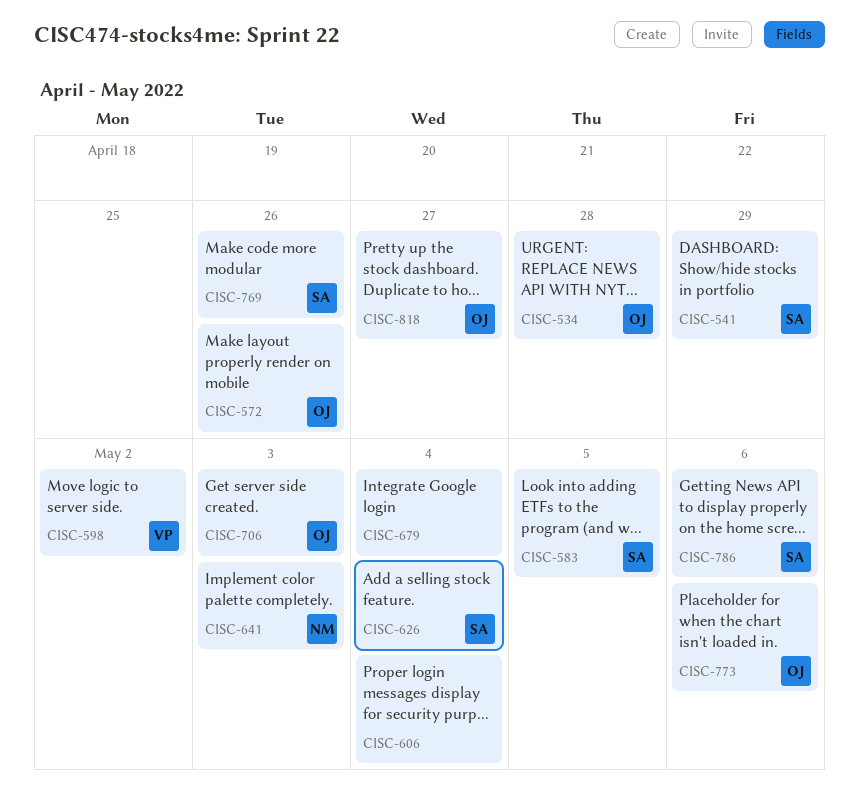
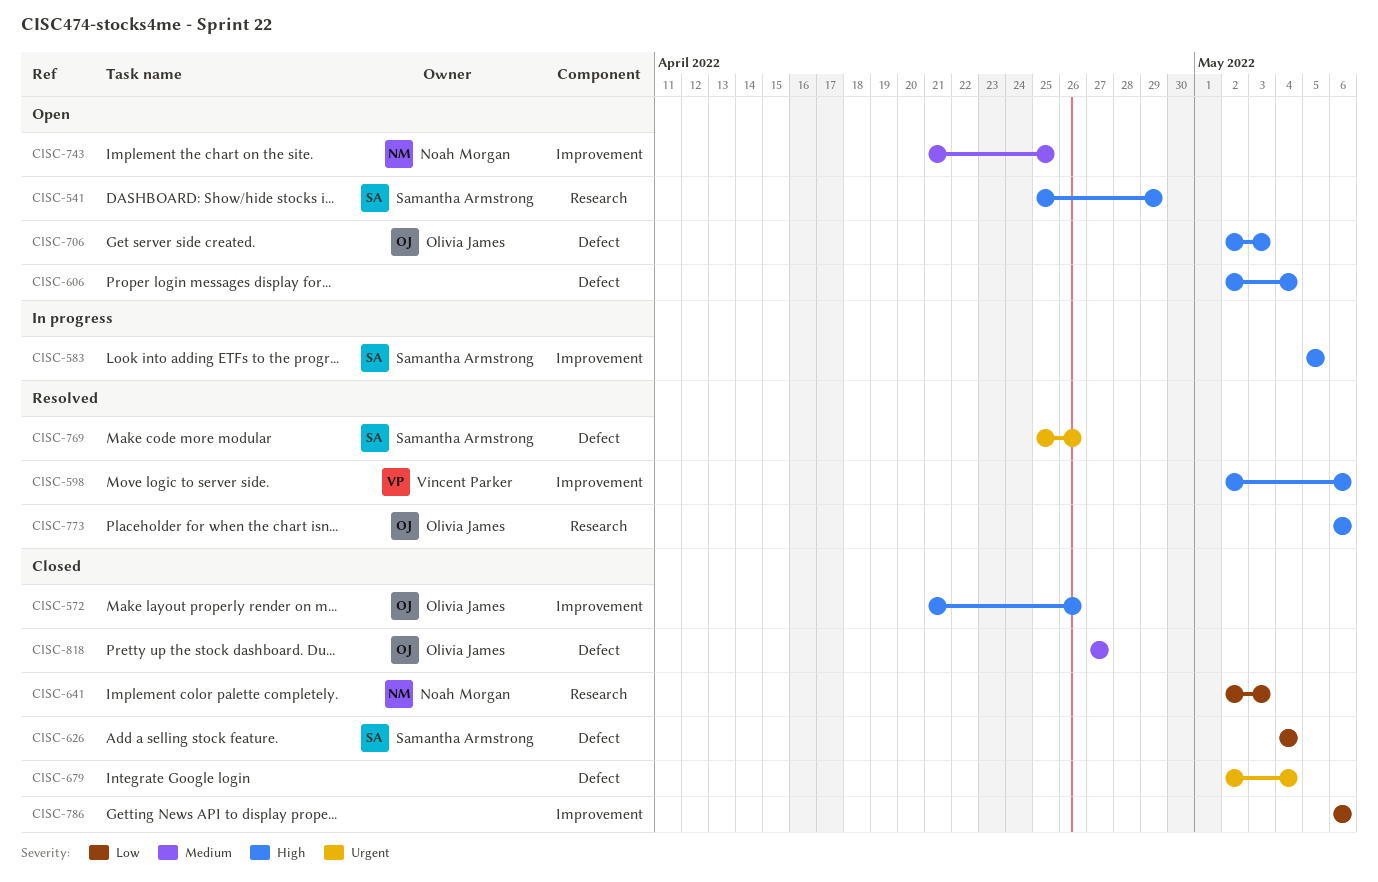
CISC-534: present -> none
CISC-598, due: May 2 -> May 6
CISC-743: none -> present
CISC-786, owner: Samantha Armstrong -> none

